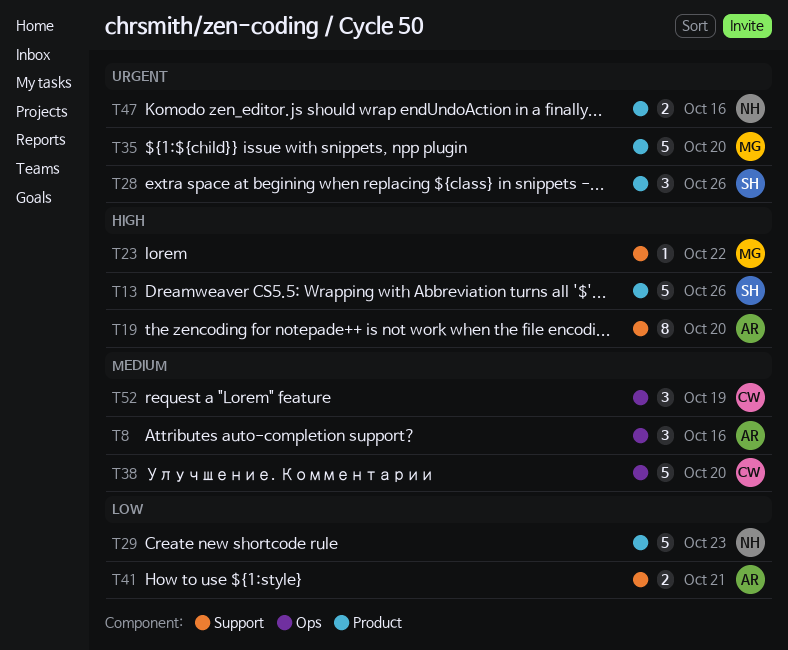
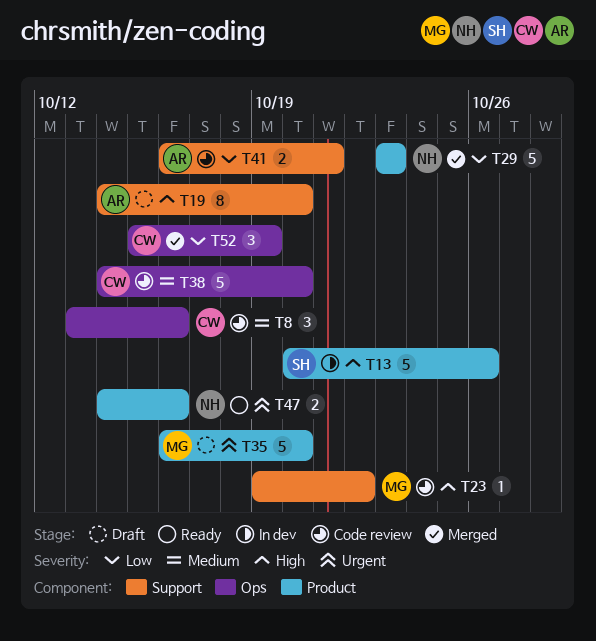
T8, owner: AR -> CW
T28: present -> none
T52, priority: Medium -> Low

